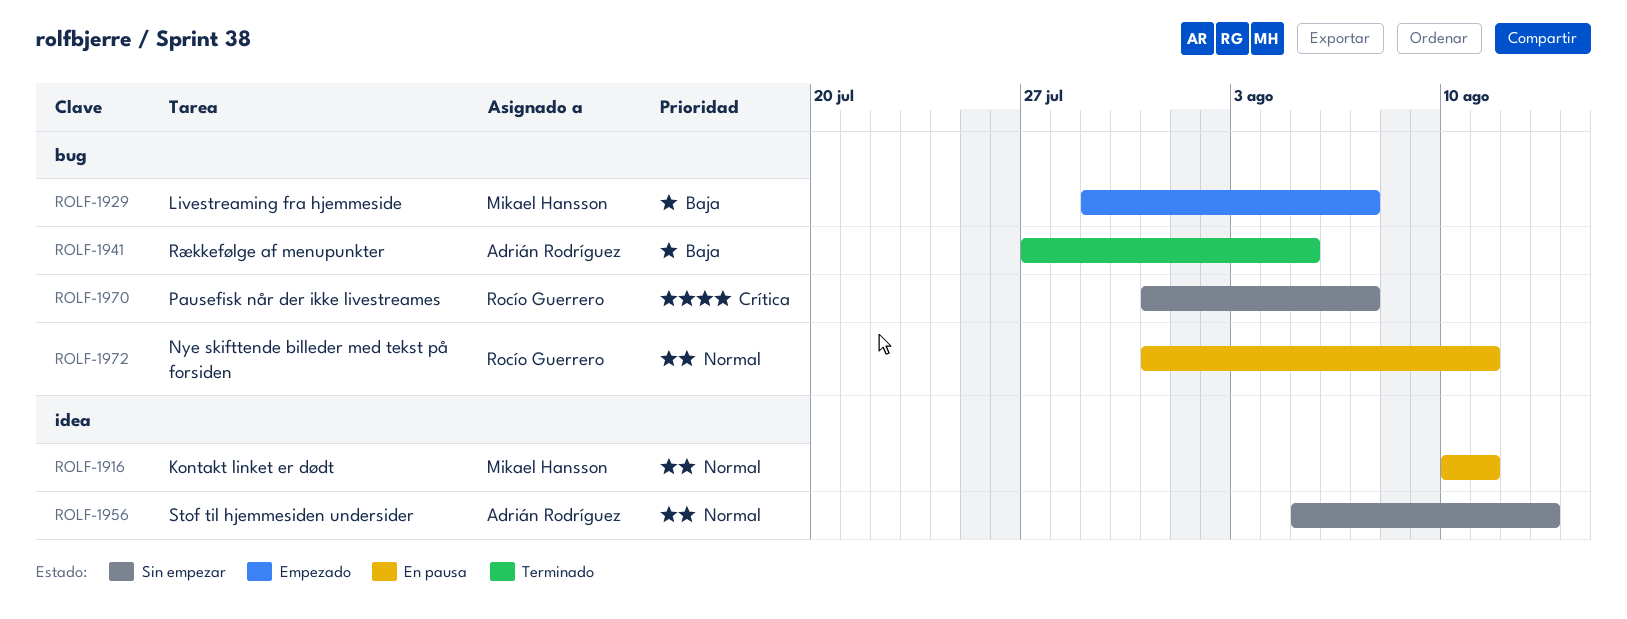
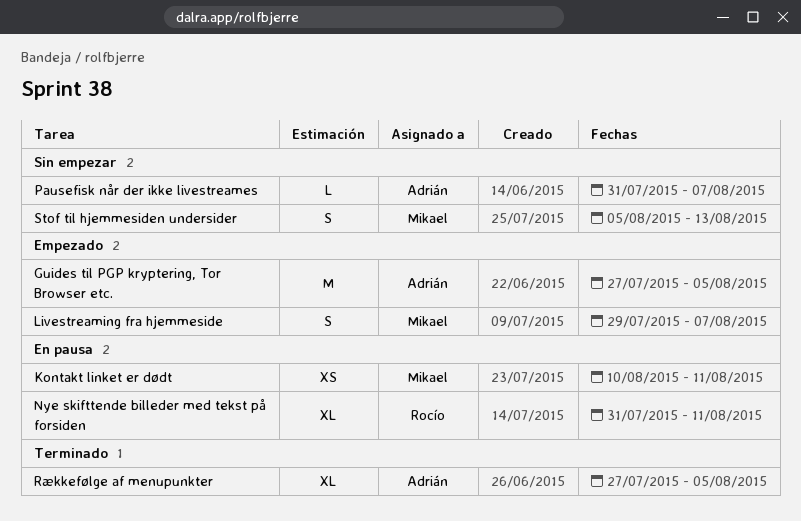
Guides til PGP kryptering, Tor Browser etc.: none -> present
Pausefisk når der ikke livestreames, owner: Rocío Guerrero -> Adrián Rodríguez
Stof til hjemmesiden undersider, owner: Adrián Rodríguez -> Mikael Hansson

